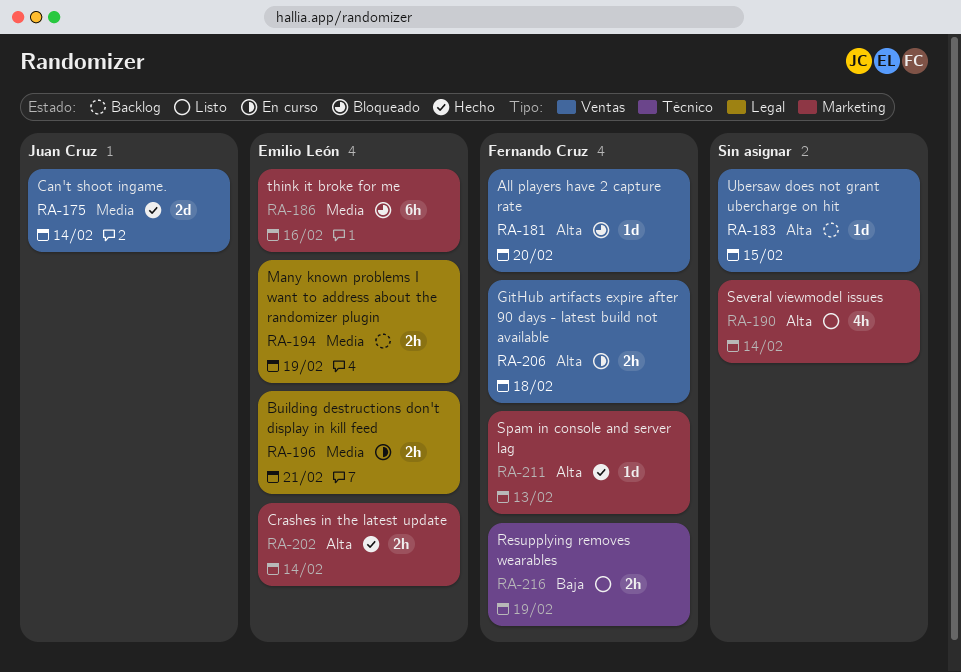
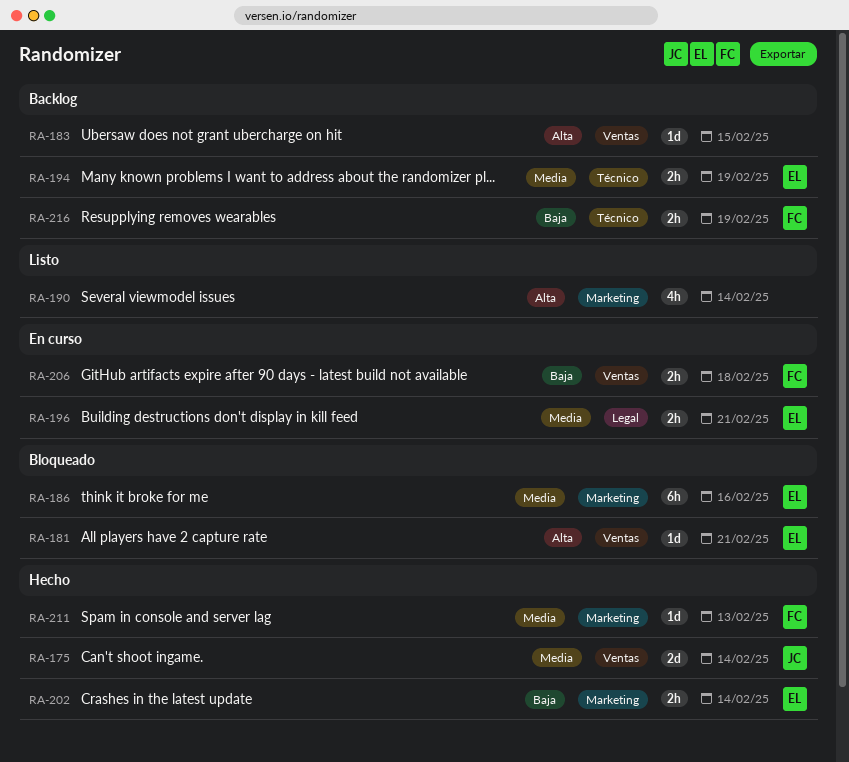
RA-181, owner: Fernando Cruz -> Emilio León
RA-181, due: Feb 20 -> Feb 21
RA-194, label: Legal -> Técnico
RA-202, priority: Alta -> Baja
RA-206, priority: Alta -> Baja
RA-211, priority: Alta -> Media
RA-216, status: Listo -> Backlog

